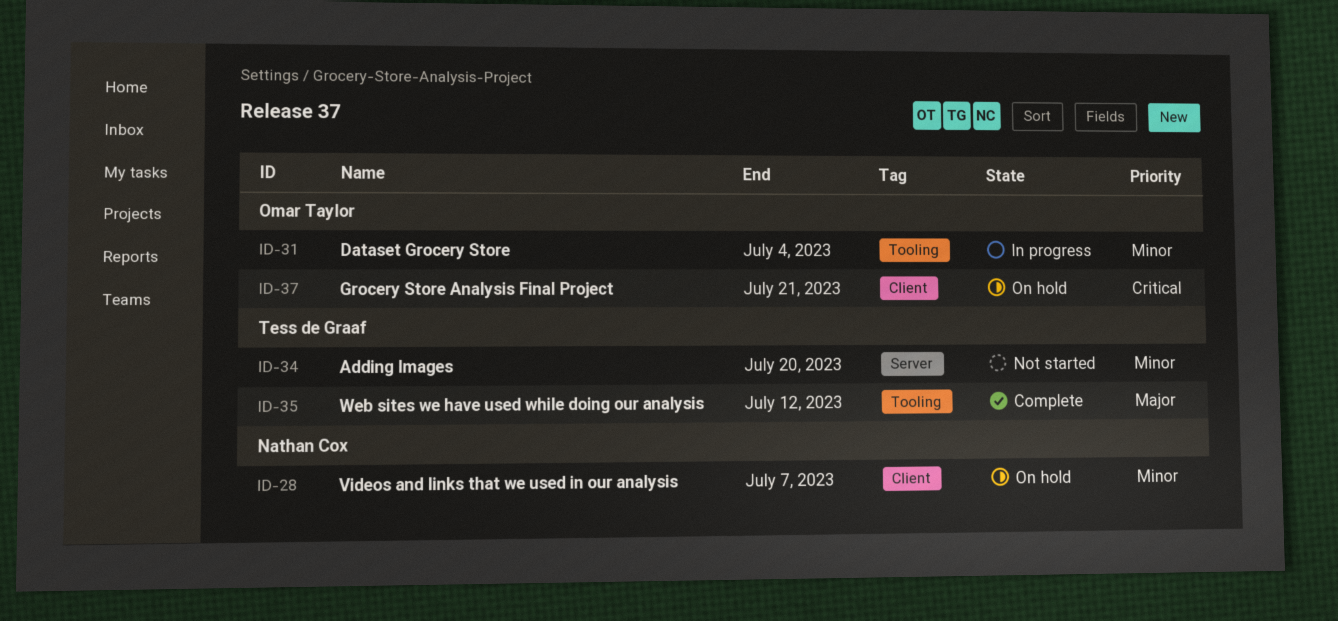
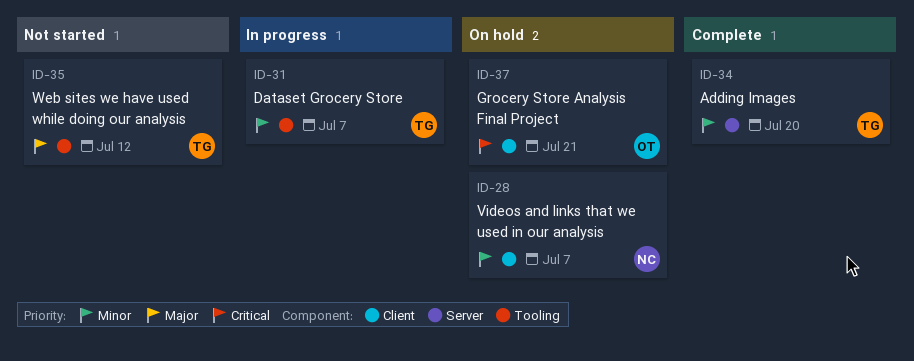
ID-31, owner: Omar Taylor -> Tess de Graaf
ID-31, due: Jul 4 -> Jul 7
ID-34, status: Not started -> Complete
ID-35, status: Complete -> Not started

